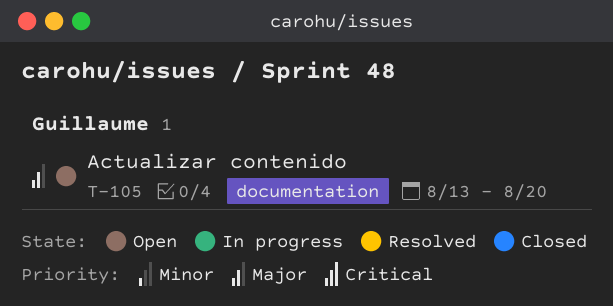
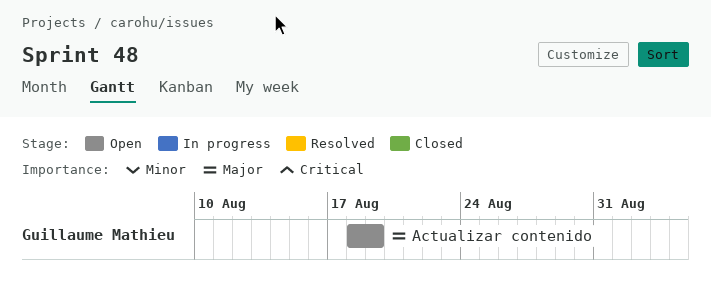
Actualizar contenido, start: Aug 13 -> Aug 18
Actualizar contenido, due: Aug 20 -> Aug 19

